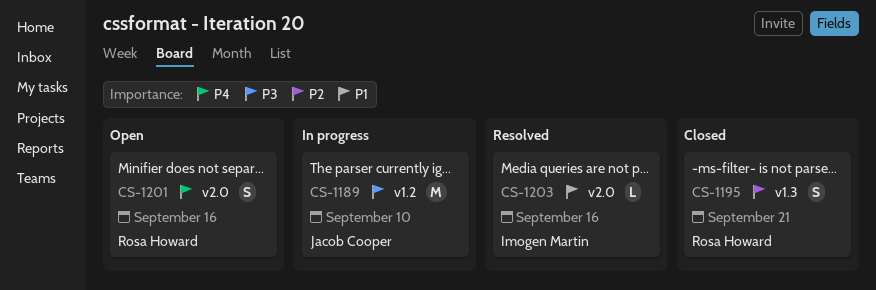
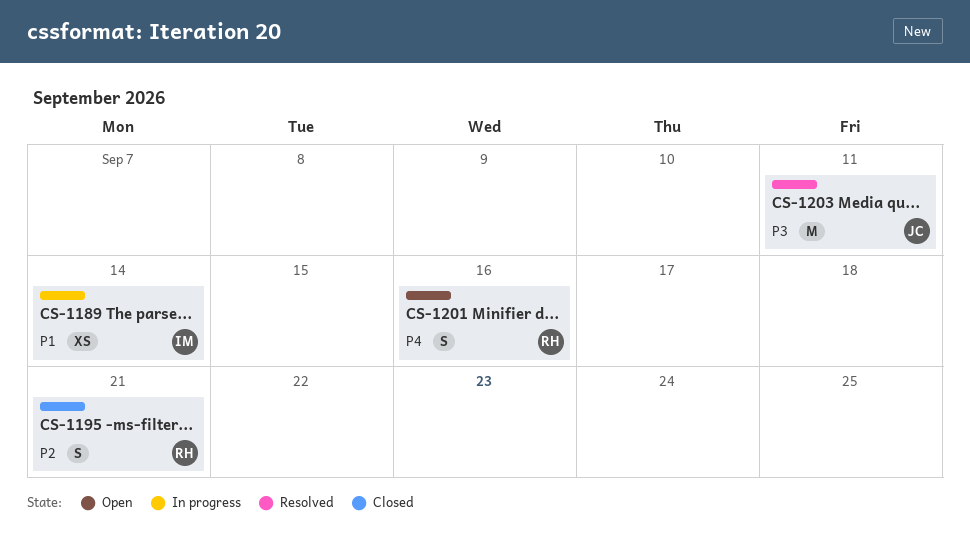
CS-1189, owner: Jacob Cooper -> Imogen Martin
CS-1189, priority: P3 -> P1
CS-1189, estimate: M -> XS
CS-1189, due: Sep 10 -> Sep 14
CS-1203, owner: Imogen Martin -> Jacob Cooper
CS-1203, priority: P1 -> P3
CS-1203, estimate: L -> M
CS-1203, due: Sep 16 -> Sep 11

